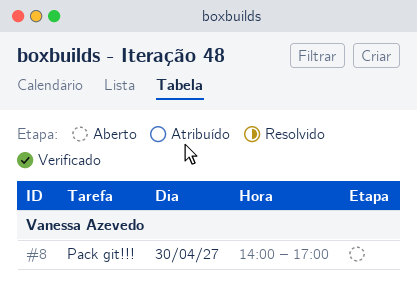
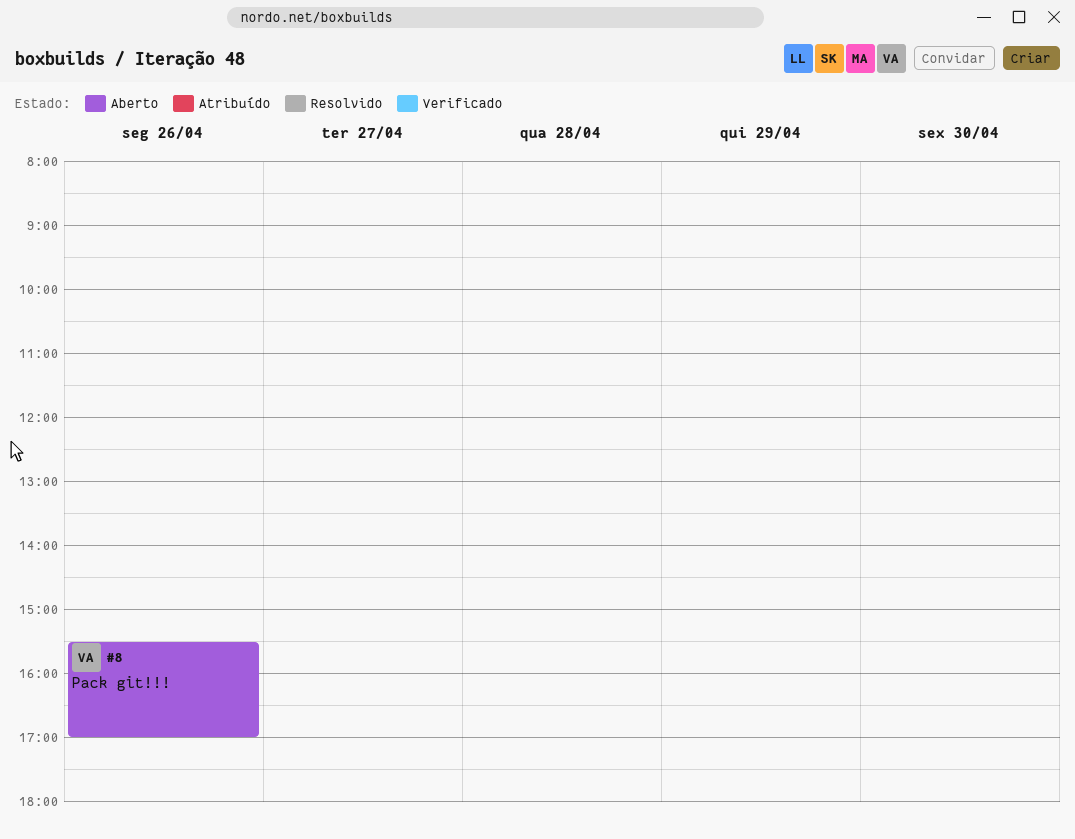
#8, day: Apr 30 -> Apr 26
#8, begins: 14:00 -> 15:30

